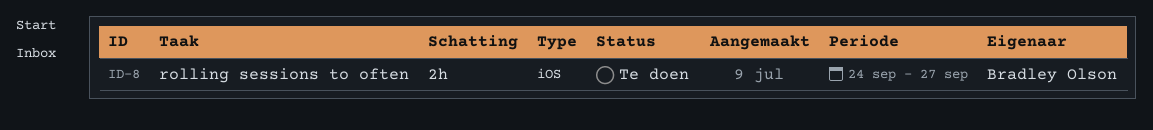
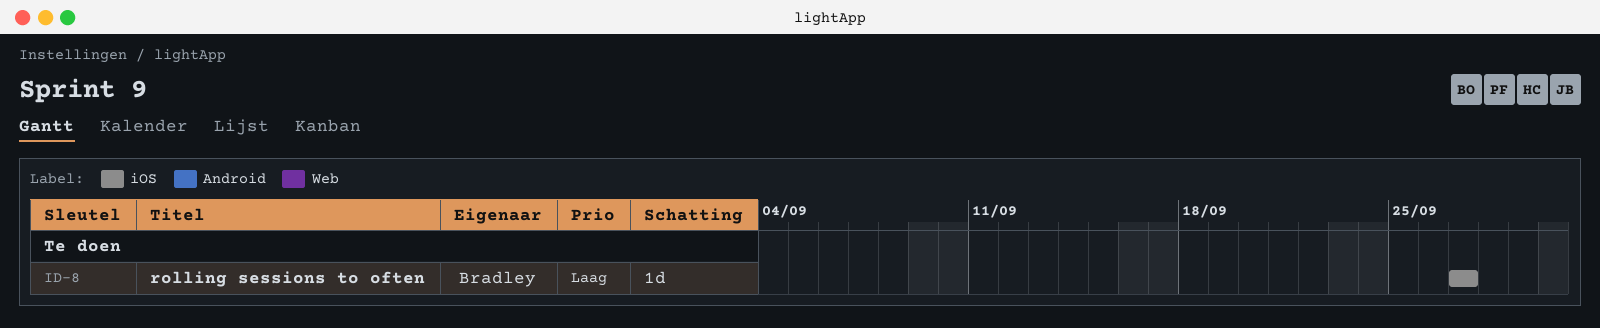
ID-8, estimate: 2h -> 1d
ID-8, start: Sep 24 -> Sep 27

